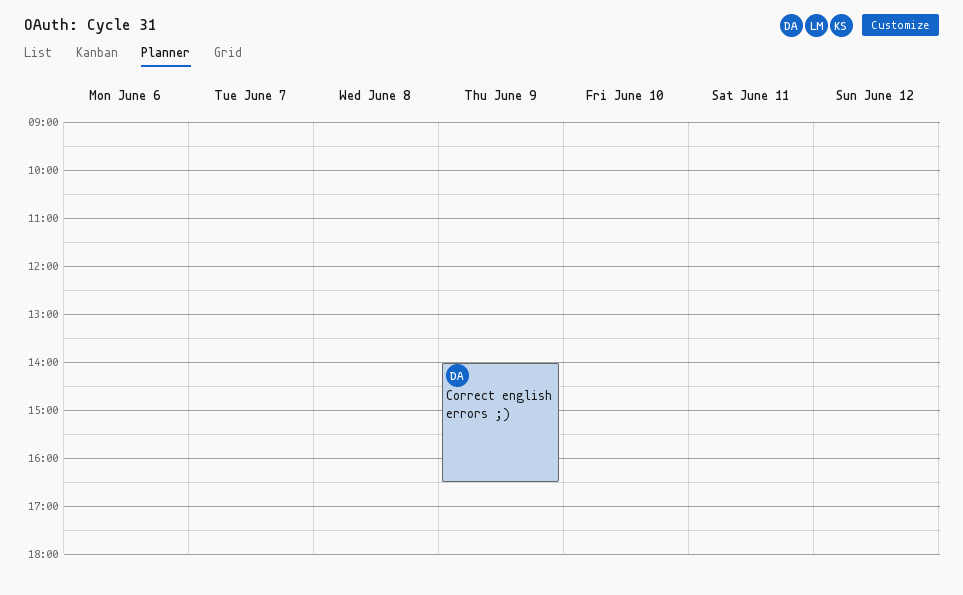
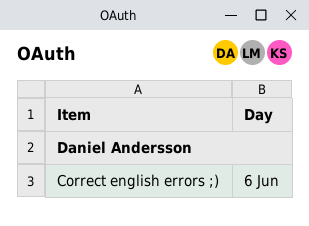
Correct english errors ;), day: Jun 9 -> Jun 6

